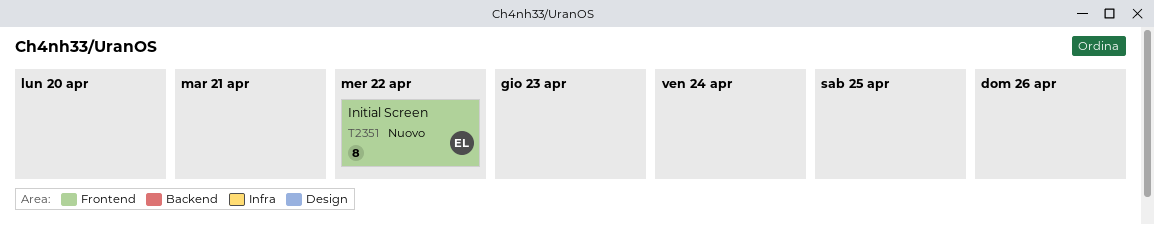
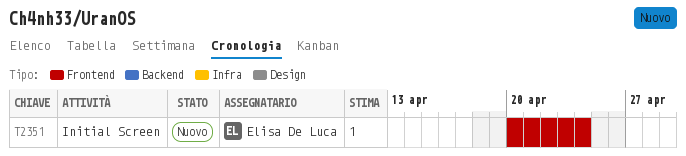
T2351, estimate: 8 -> 1
T2351, due: Apr 22 -> Apr 24

